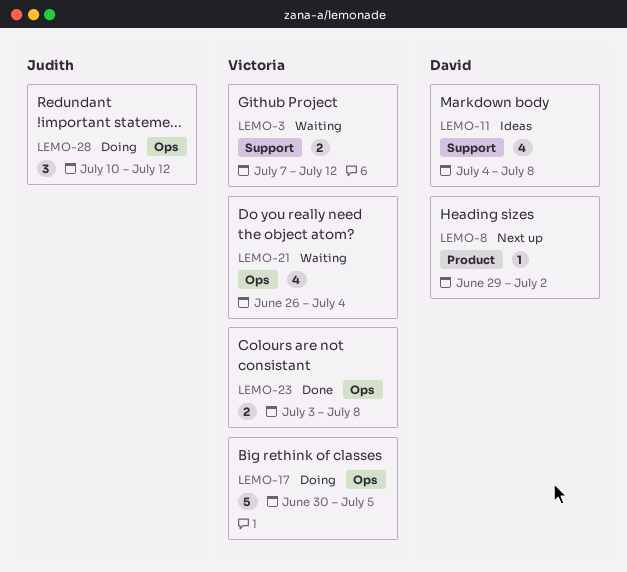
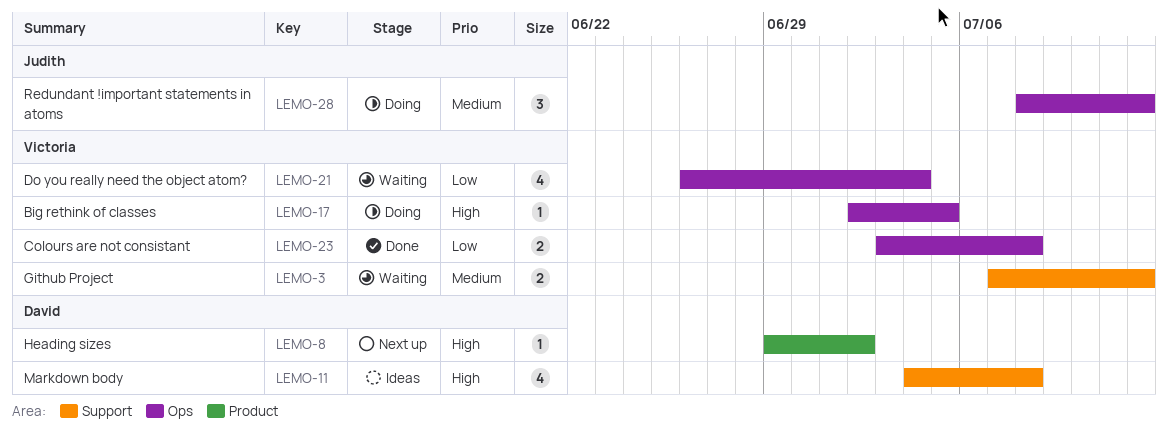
LEMO-17, estimate: 5 -> 1
LEMO-17, start: Jun 30 -> Jul 2
LEMO-28, start: Jul 10 -> Jul 8

